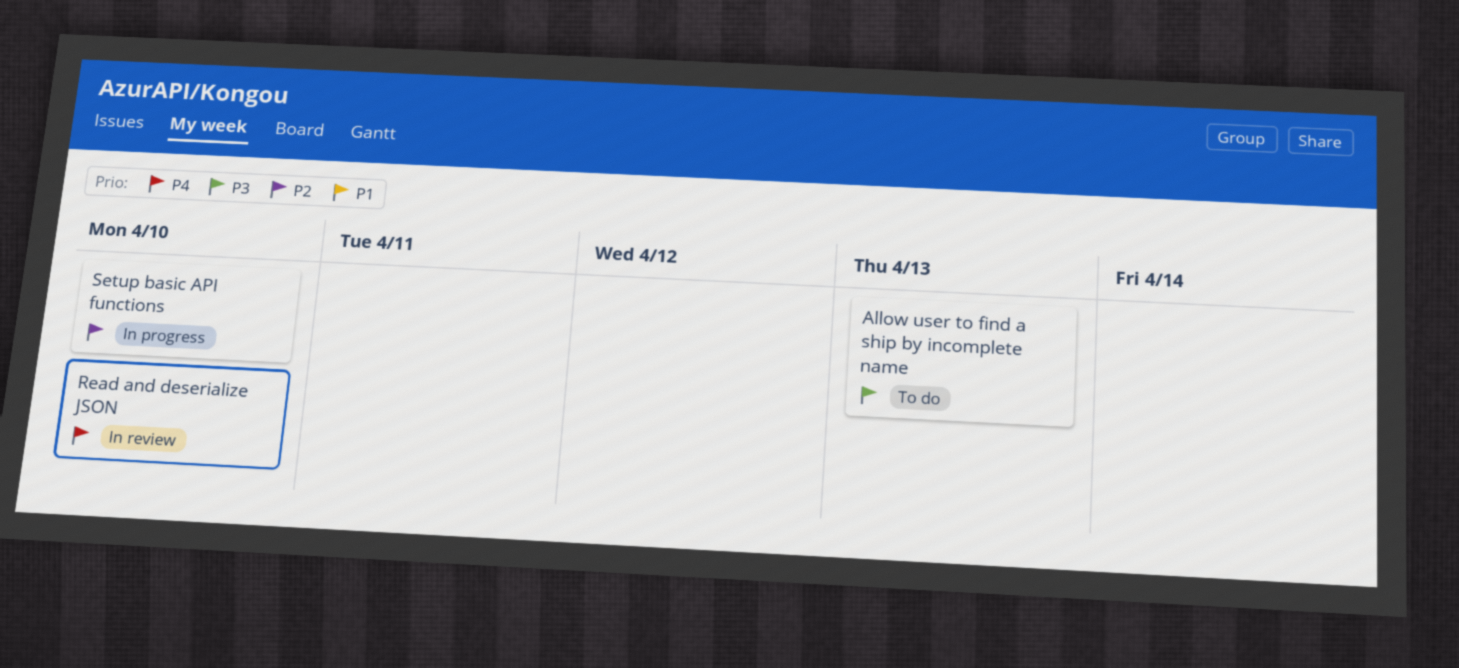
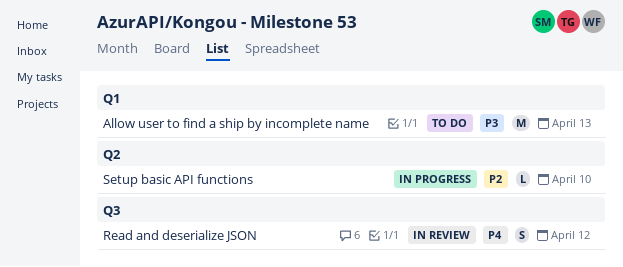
Read and deserialize JSON, due: Apr 10 -> Apr 12

